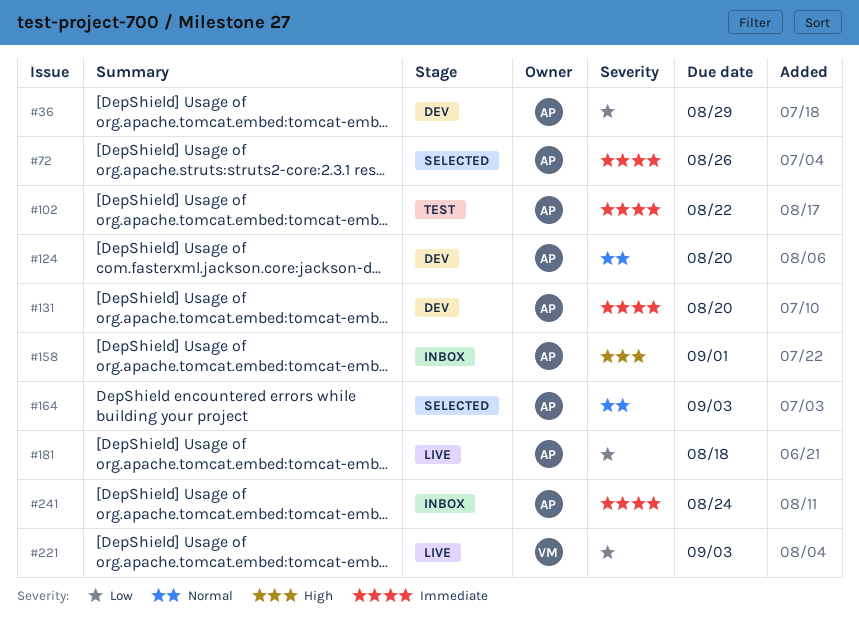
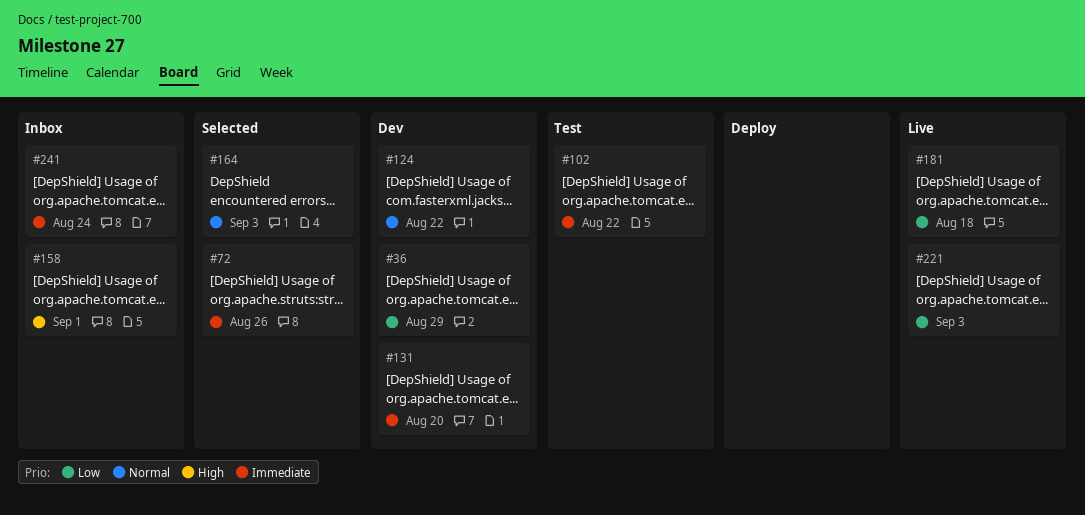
#124, due: Aug 20 -> Aug 22

